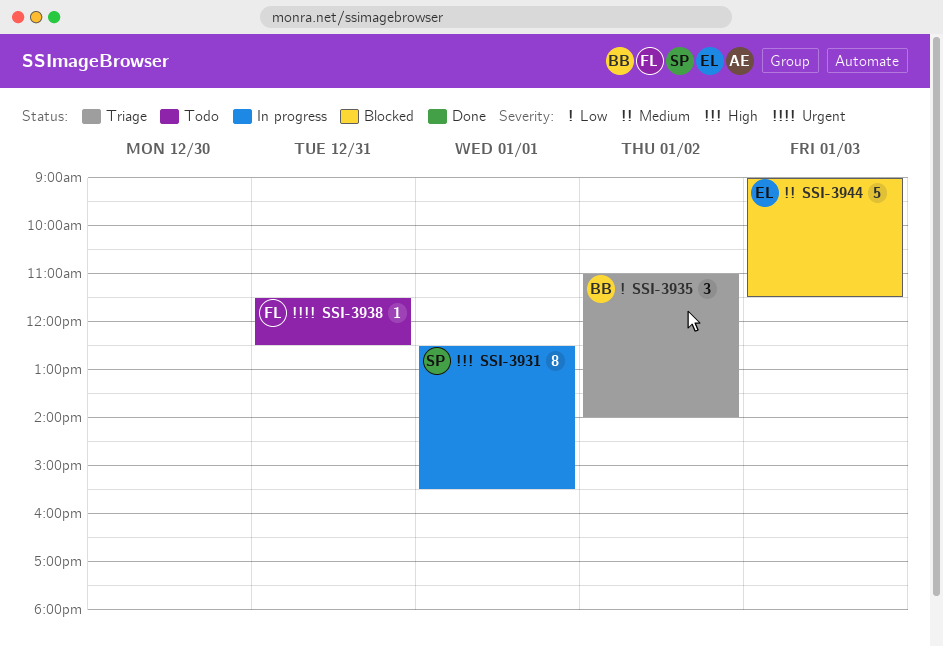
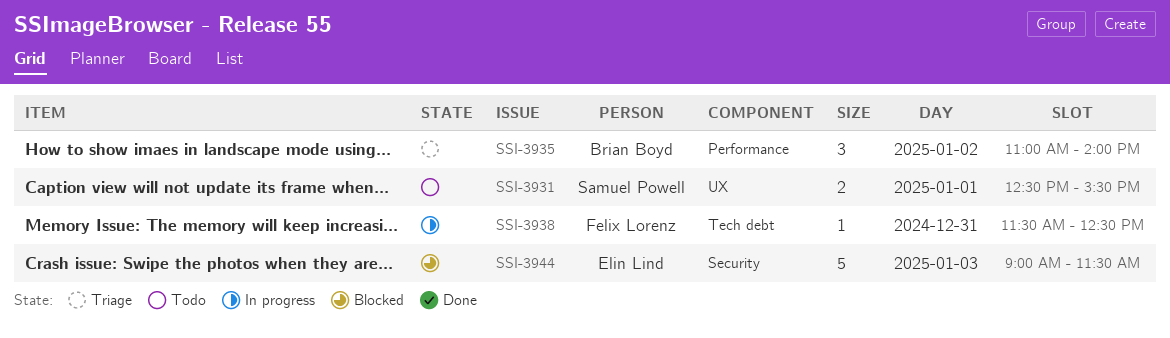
SSI-3931, status: In progress -> Todo
SSI-3931, estimate: 8 -> 2
SSI-3938, status: Todo -> In progress

